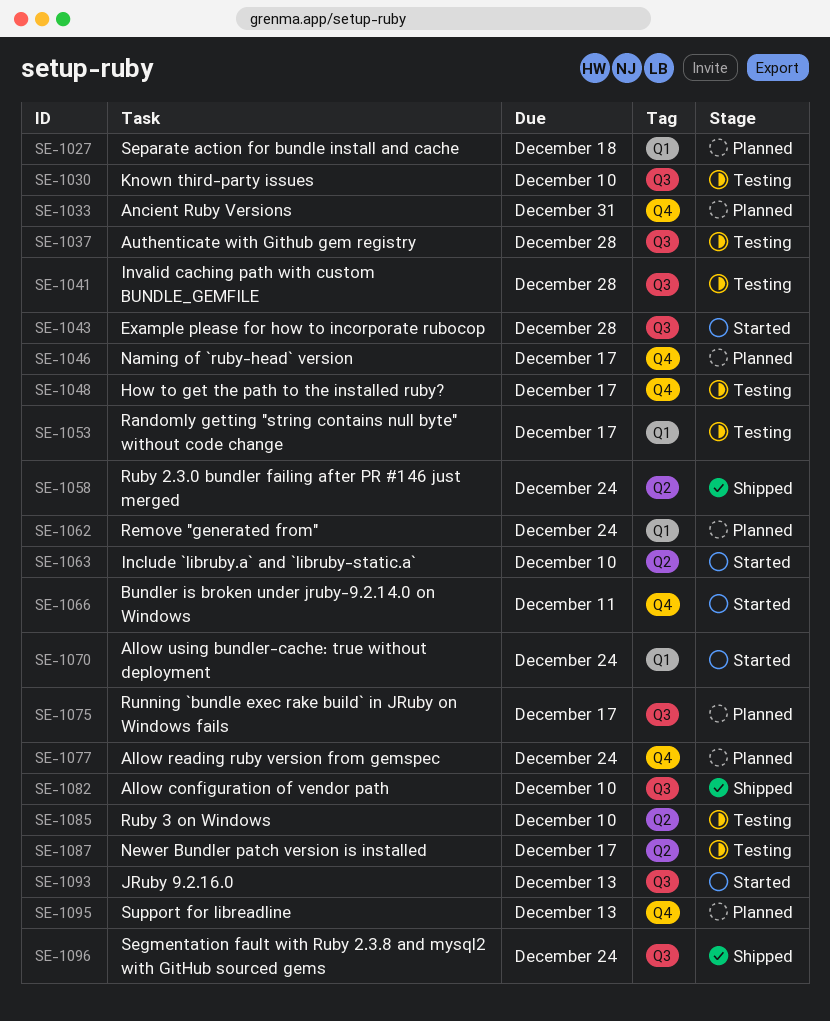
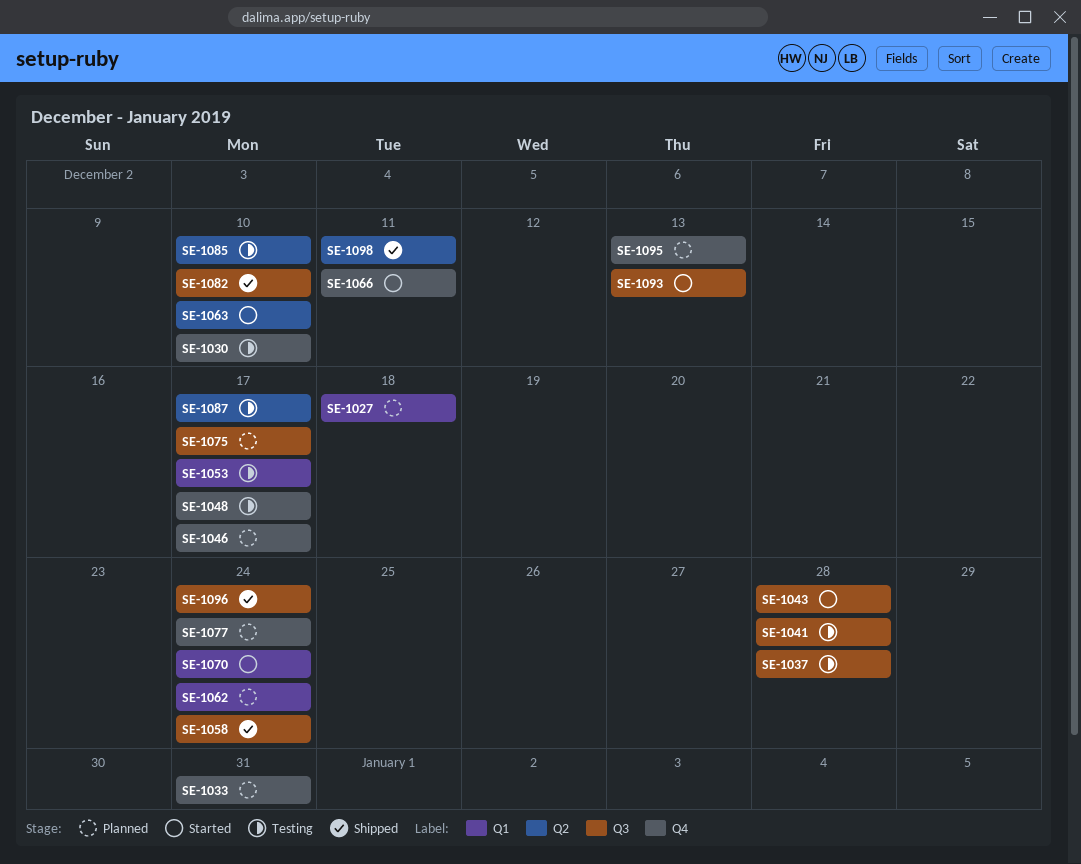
SE-1030, label: Q3 -> Q4
SE-1058, label: Q2 -> Q3
SE-1098: none -> present

